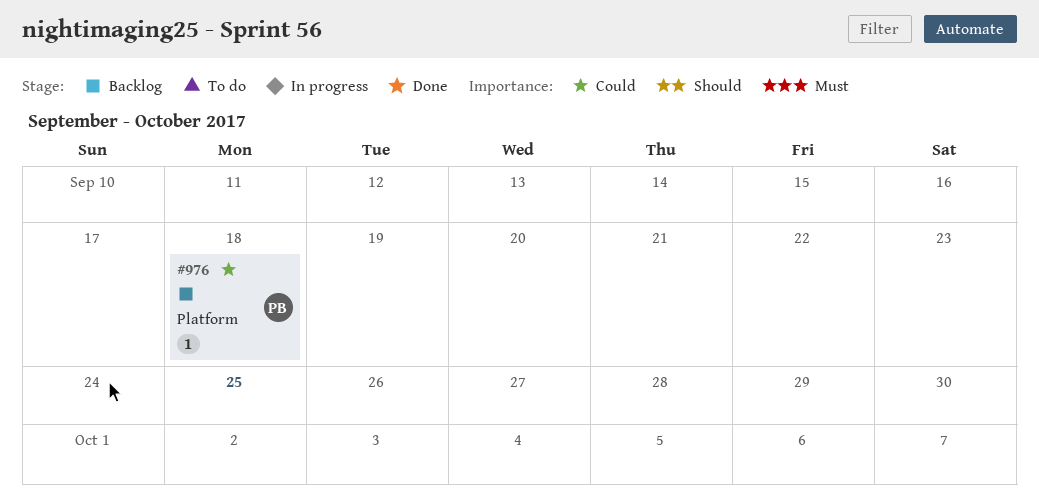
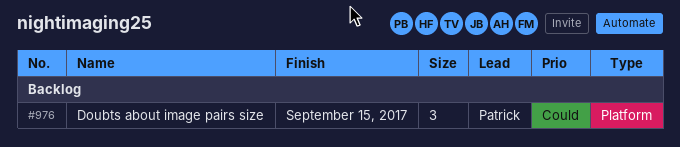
#976, estimate: 1 -> 3
#976, due: Sep 18 -> Sep 15

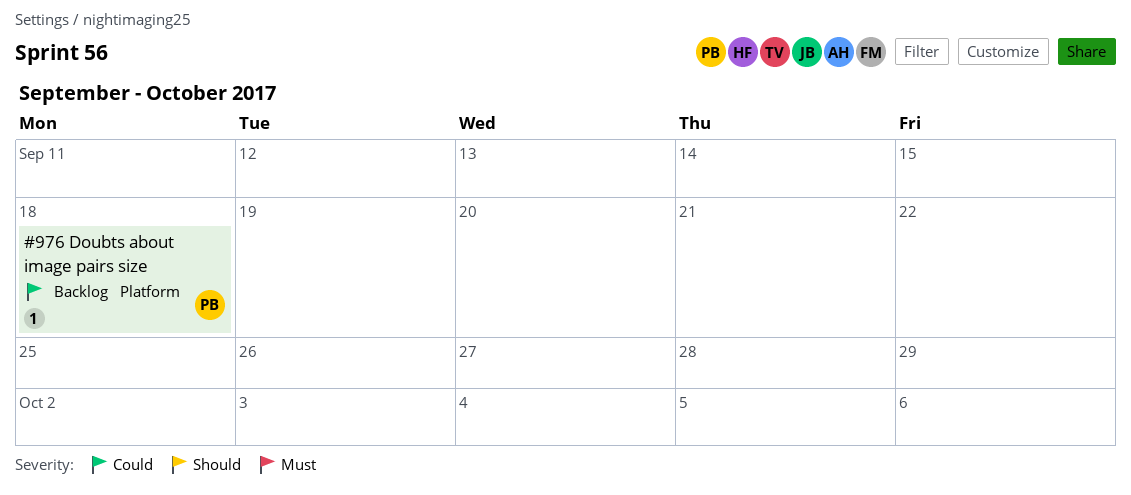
#976, estimate: 3 -> 1
#976, due: Sep 15 -> Sep 18

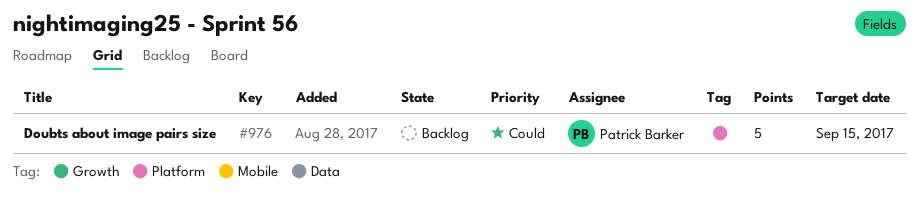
#976, estimate: 1 -> 5
#976, due: Sep 18 -> Sep 15

